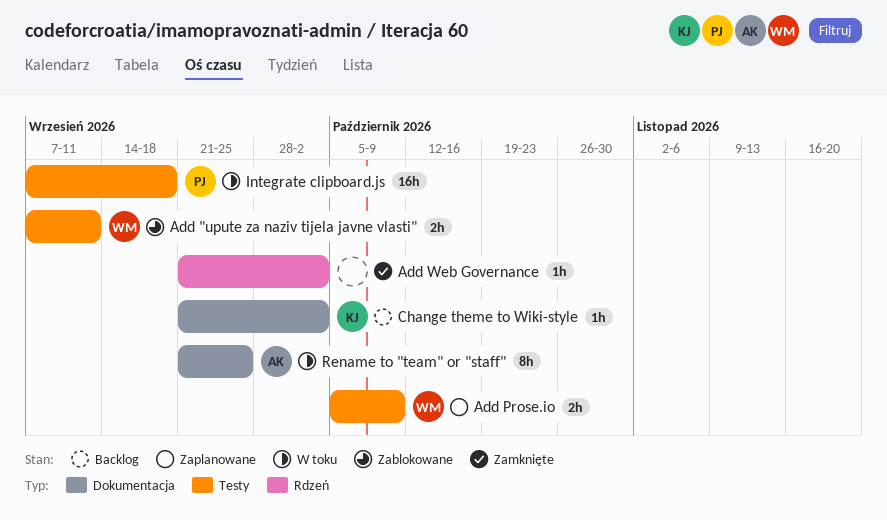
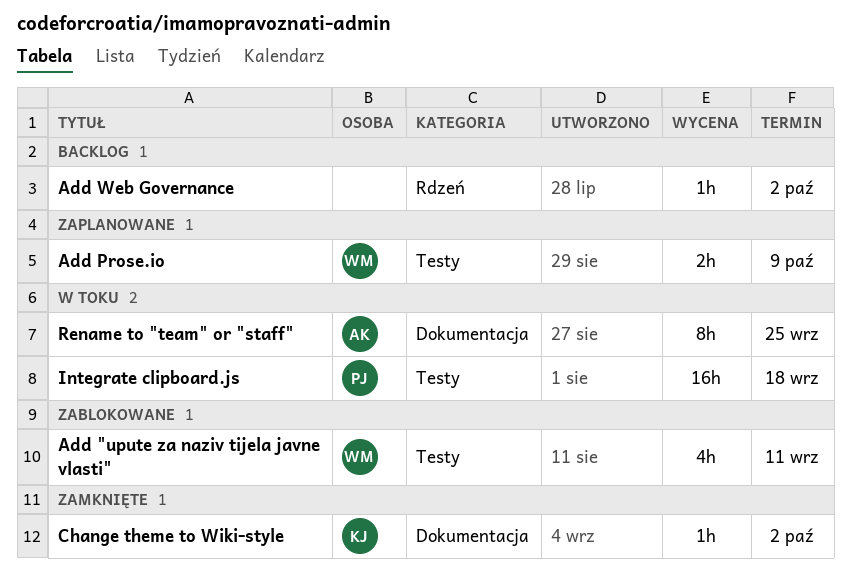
Add "upute za naziv tijela javne vlasti", estimate: 2h -> 4h
Add Web Governance, status: Zamknięte -> Backlog
Change theme to Wiki-style, status: Backlog -> Zamknięte

